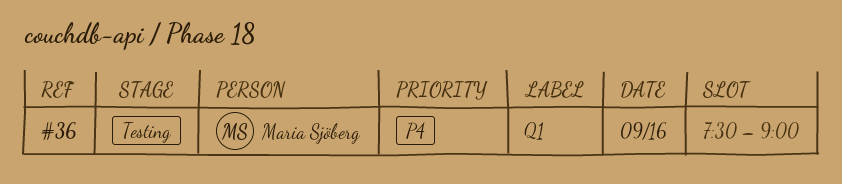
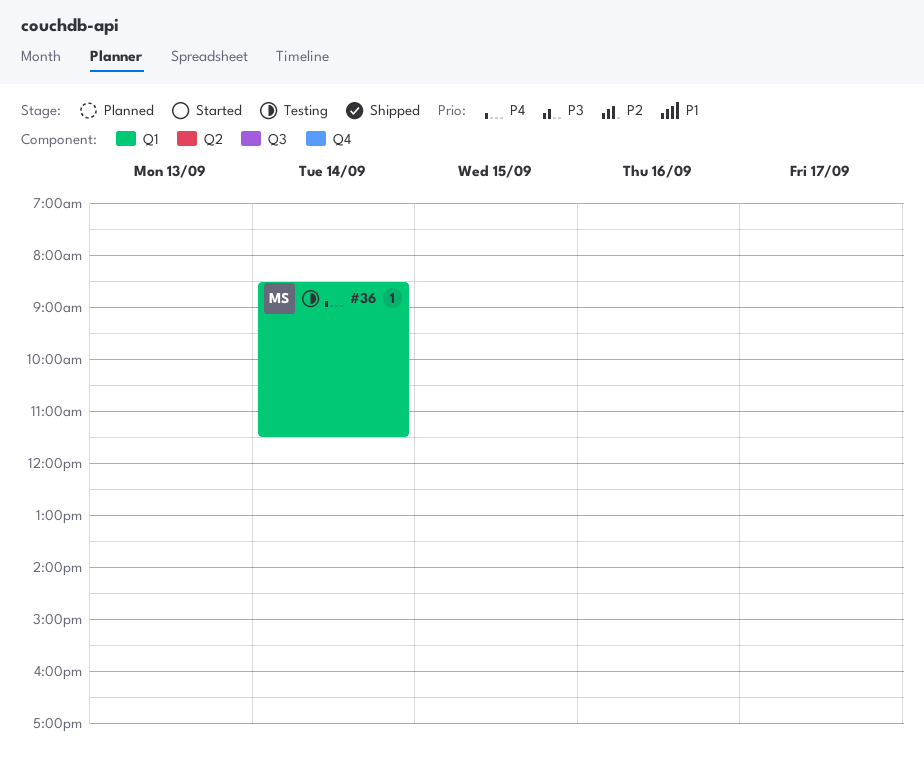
#36, day: Sep 16 -> Sep 14
#36, begins: 07:30 -> 08:30
#36, ends: 09:00 -> 11:30

